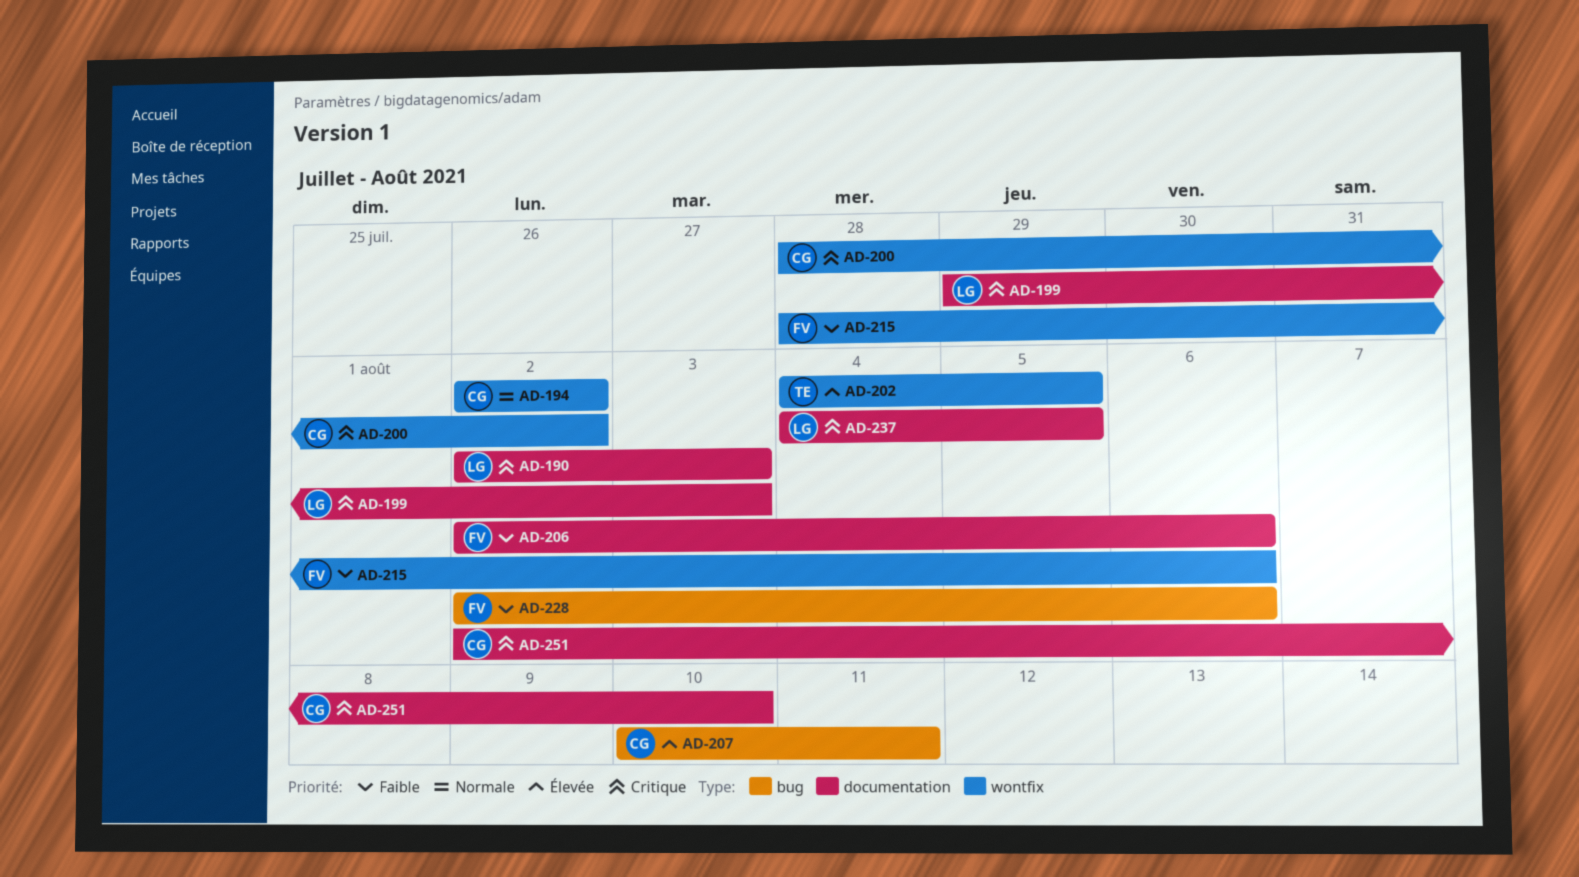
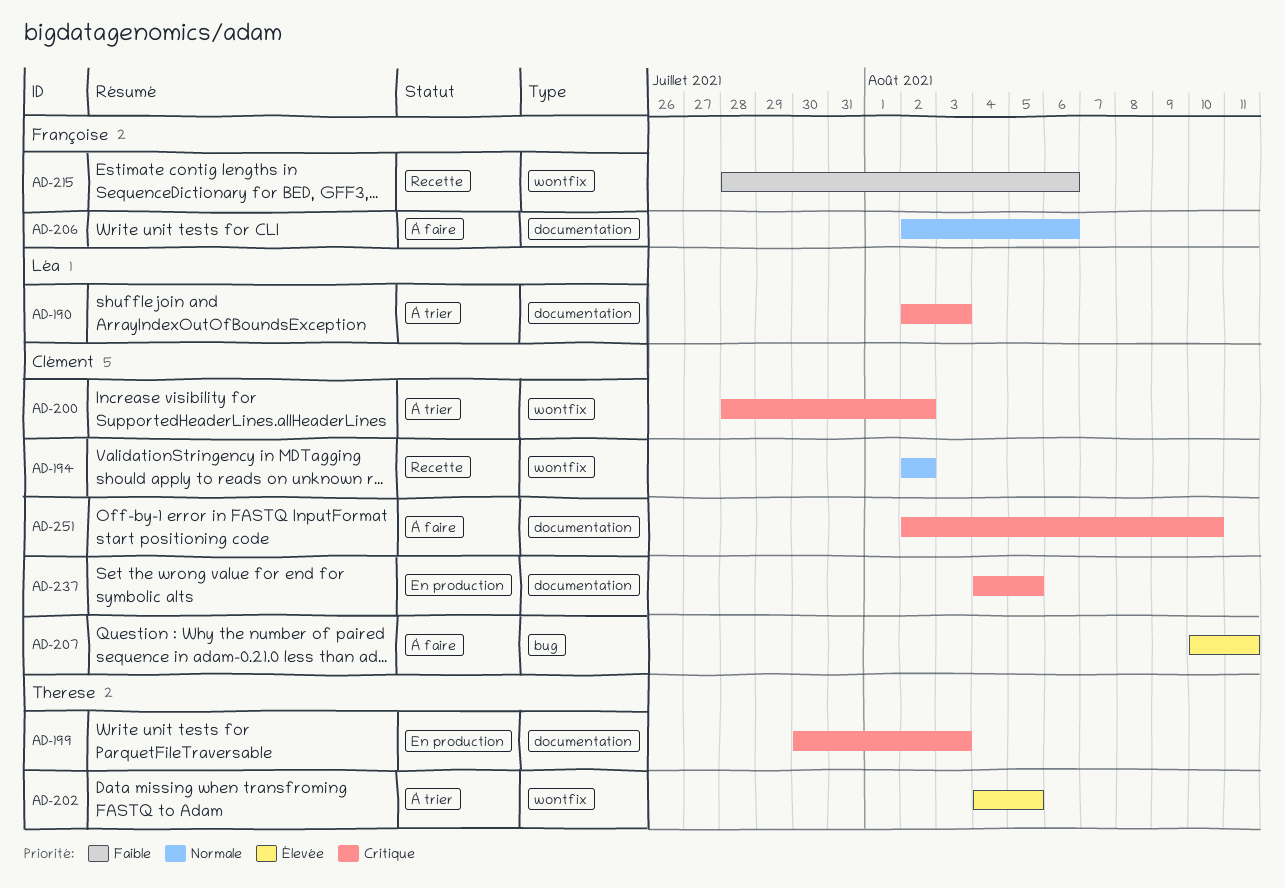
AD-199, owner: Léa -> Therese
AD-199, start: Jul 29 -> Jul 30
AD-206, priority: Faible -> Normale
AD-228: present -> none
AD-237, owner: Léa -> Clément

